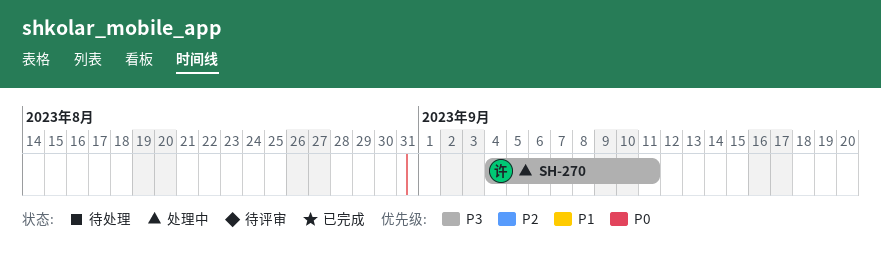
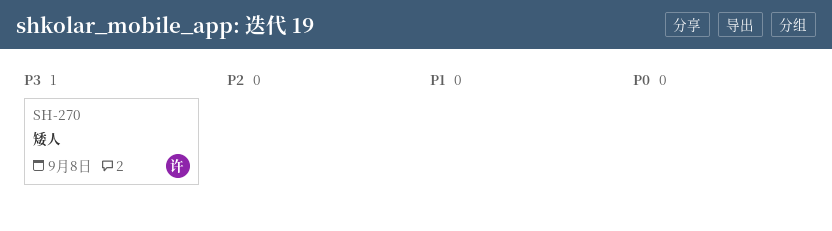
SH-270, due: Sep 11 -> Sep 8

